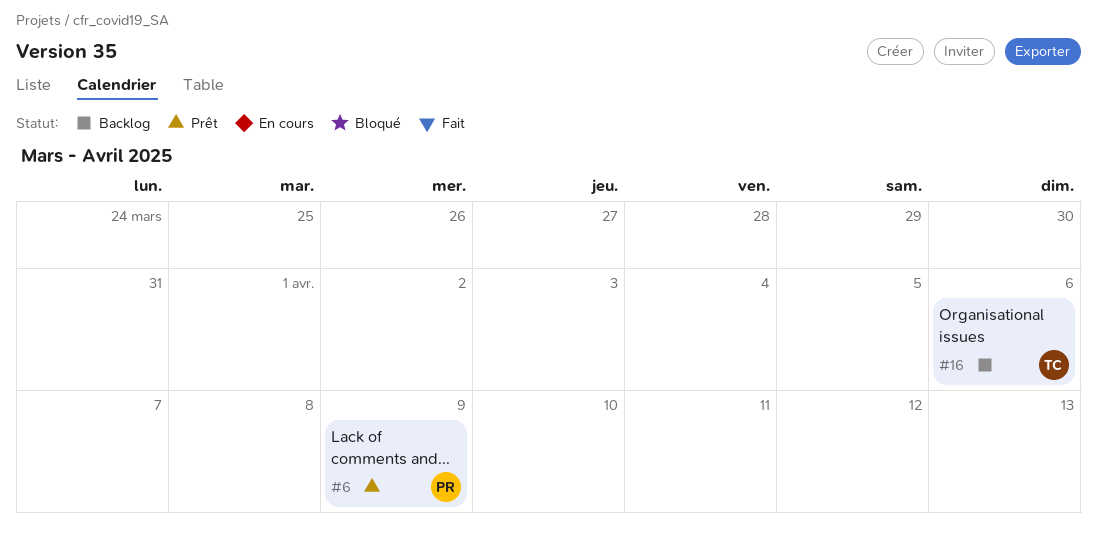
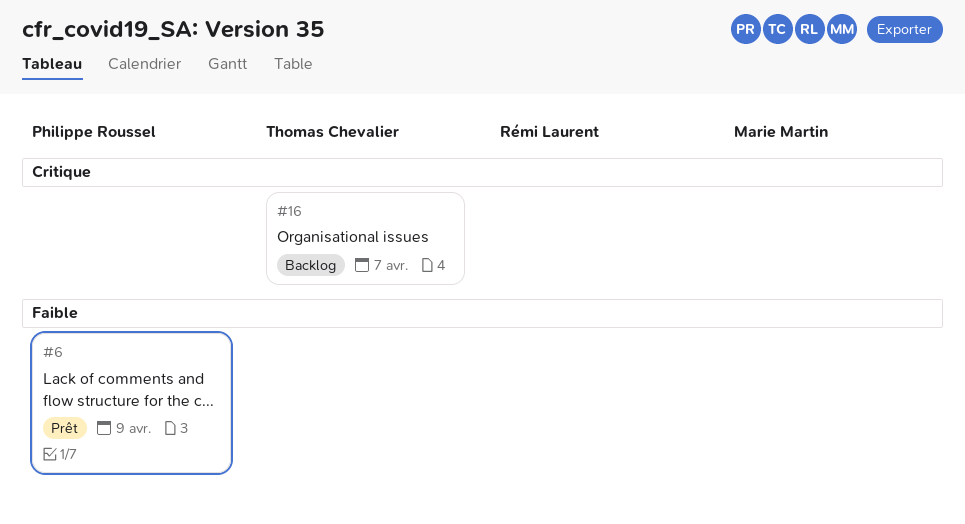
#16, due: Apr 6 -> Apr 7

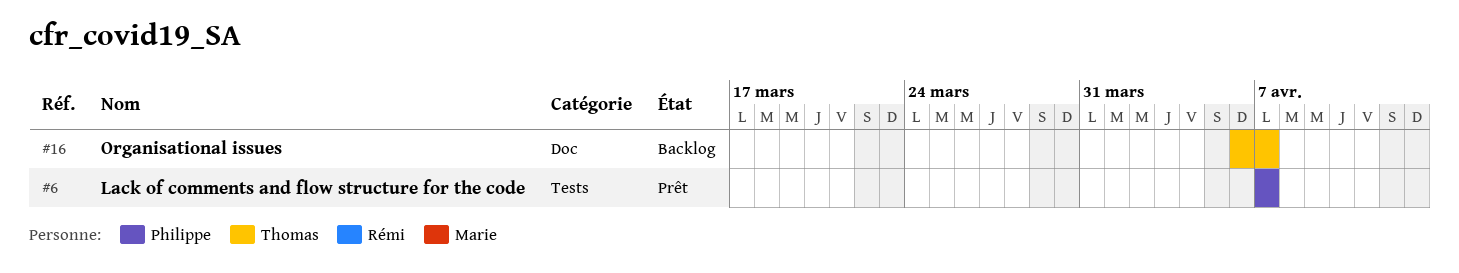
#6, due: Apr 9 -> Apr 7

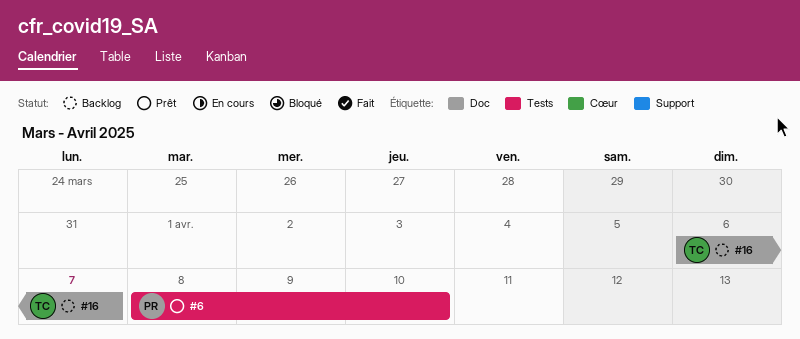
#6, start: Apr 7 -> Apr 8
#6, due: Apr 7 -> Apr 10

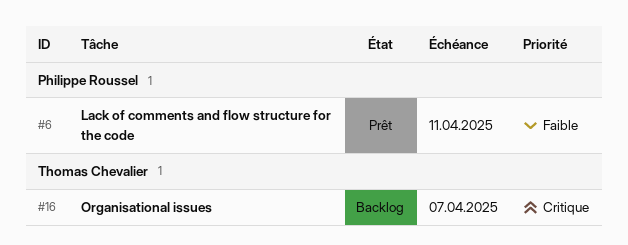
#6, due: Apr 10 -> Apr 11

